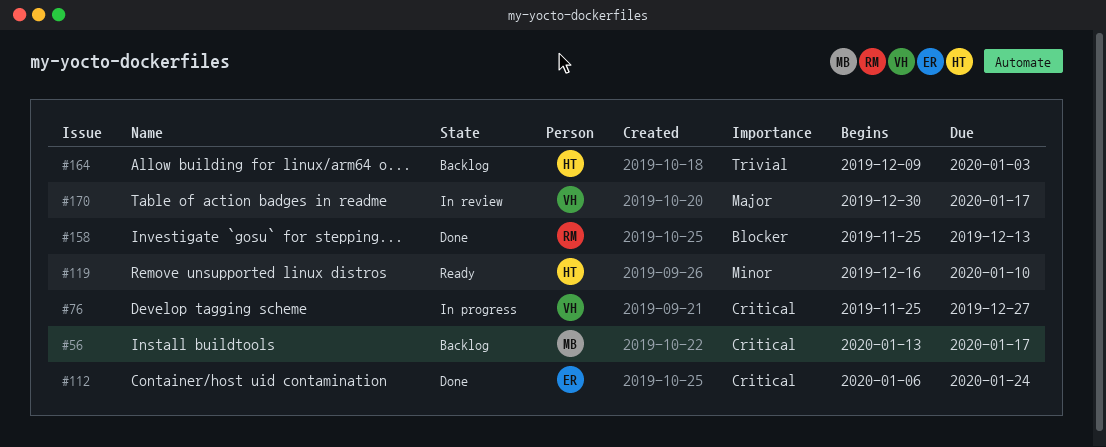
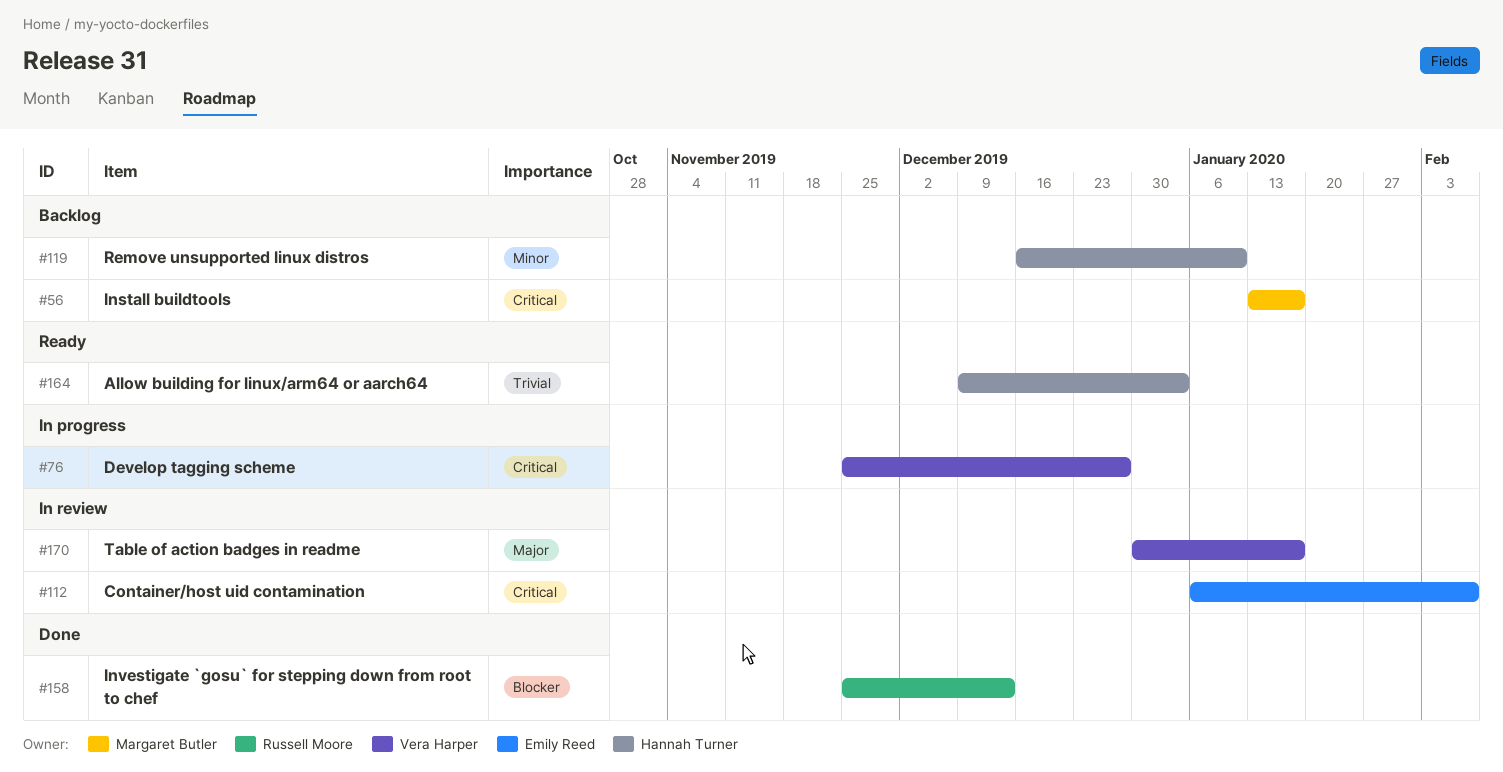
#112, status: Done -> In review
#112, due: Jan 24 -> Feb 7
#119, status: Ready -> Backlog
#164, status: Backlog -> Ready

